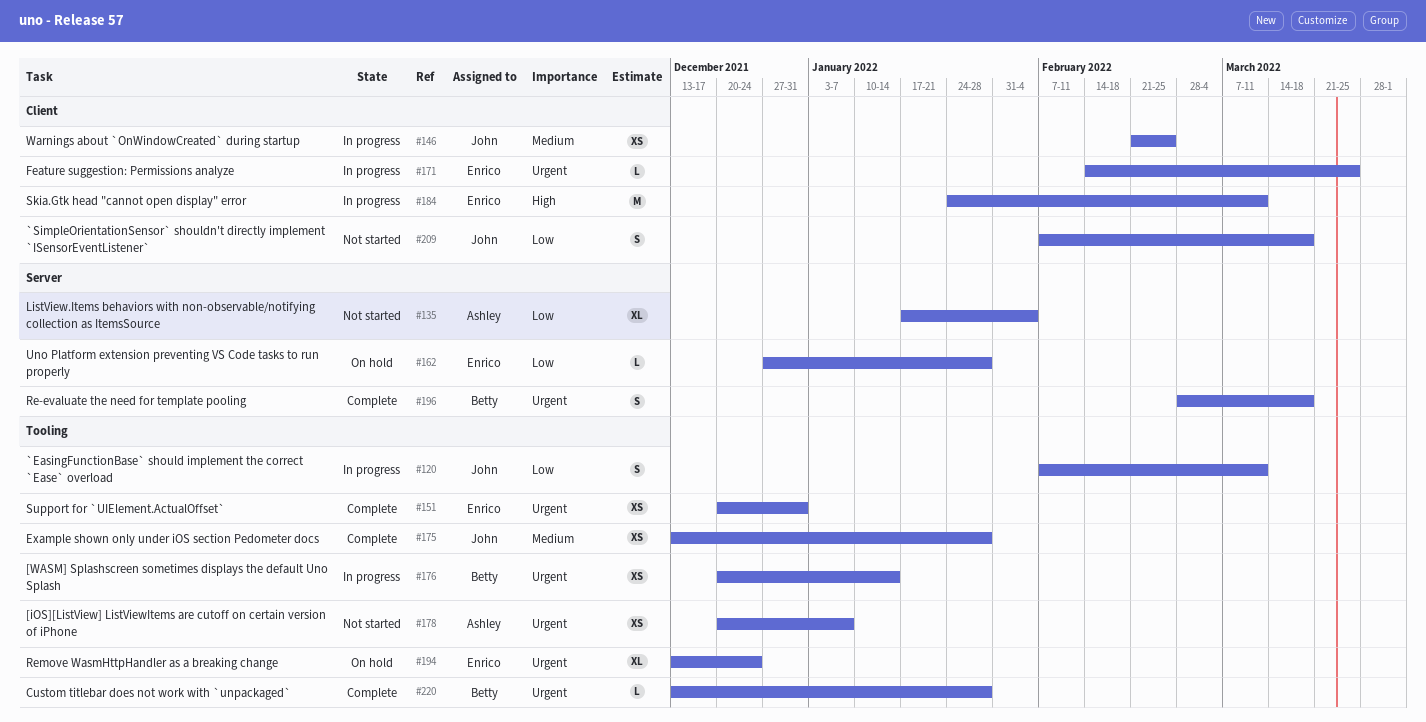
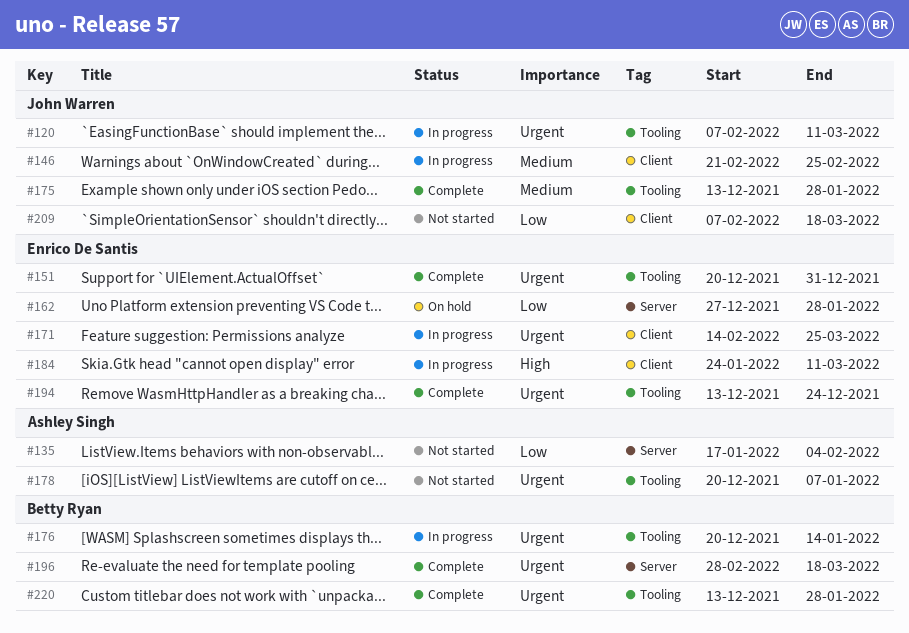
#120, priority: Low -> Urgent
#194, status: On hold -> Complete

